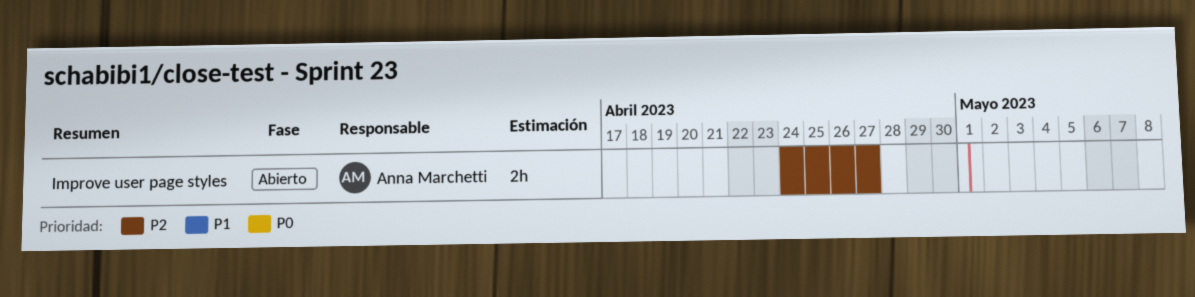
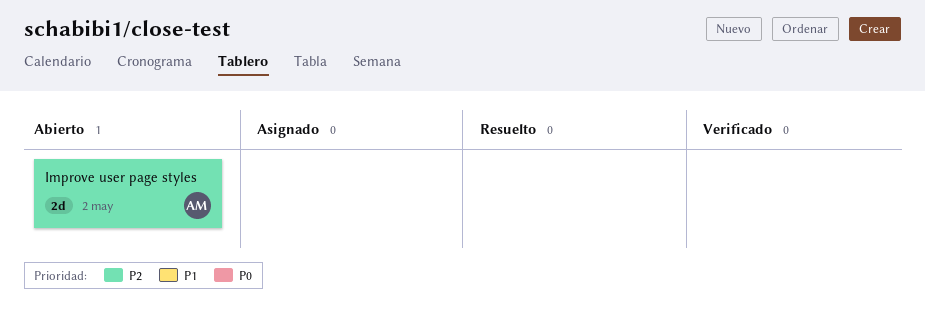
Improve user page styles, estimate: 2h -> 2d
Improve user page styles, due: Apr 27 -> May 2

